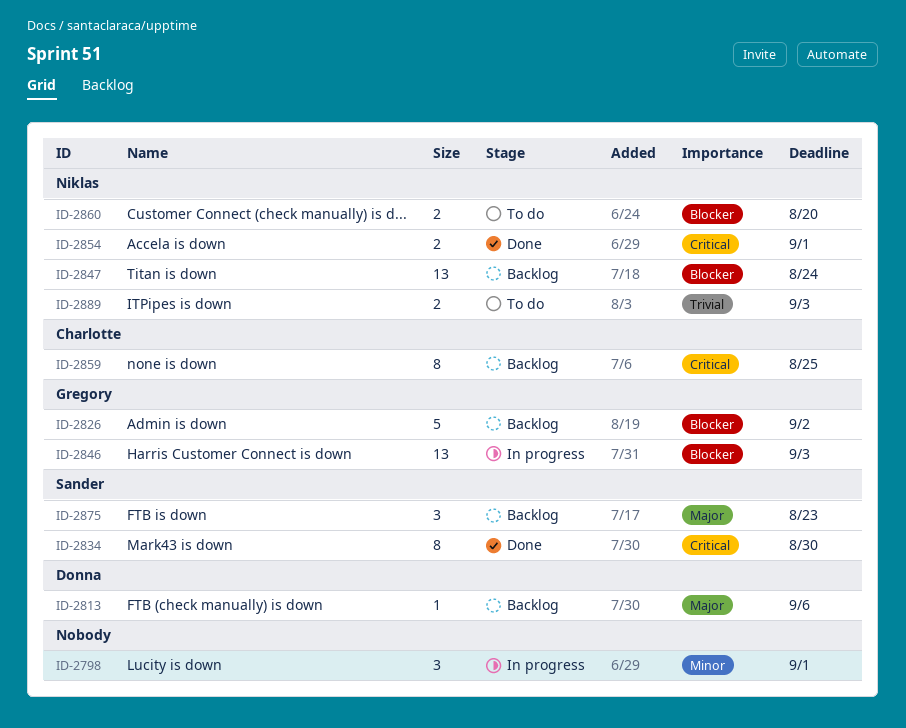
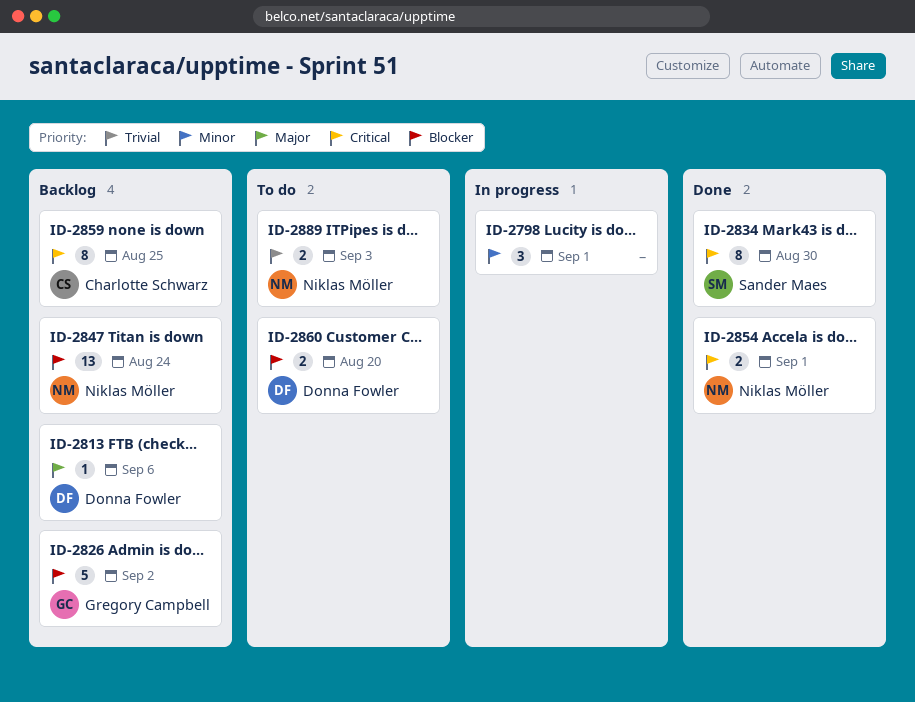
ID-2846: present -> none
ID-2860, owner: Niklas Möller -> Donna Fowler
ID-2875: present -> none

